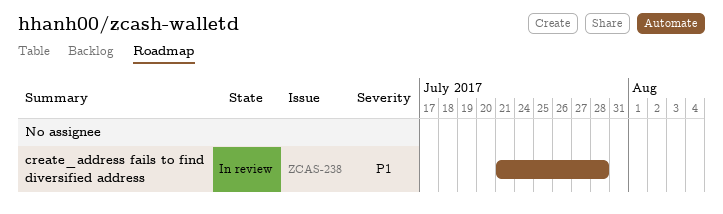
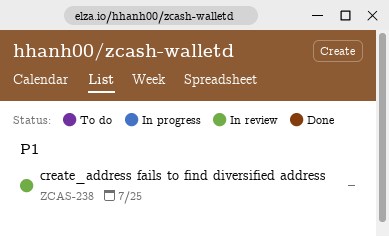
ZCAS-238, due: Jul 28 -> Jul 25

